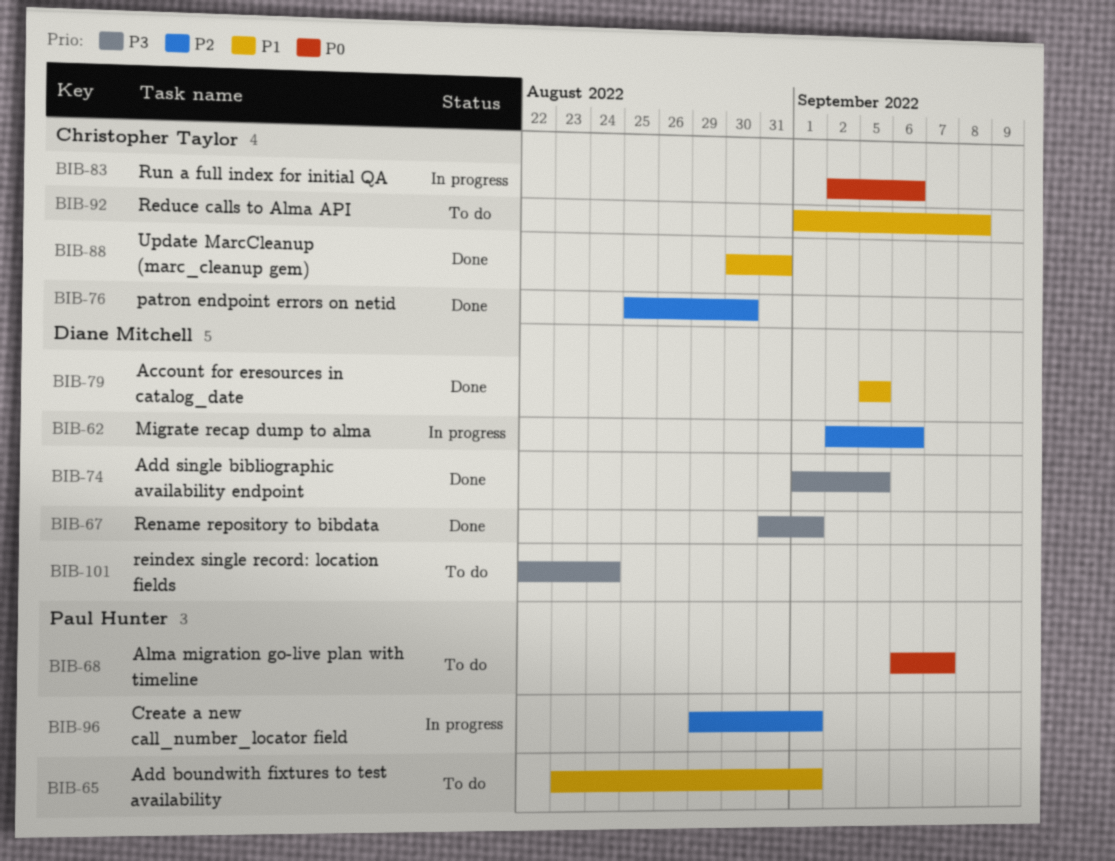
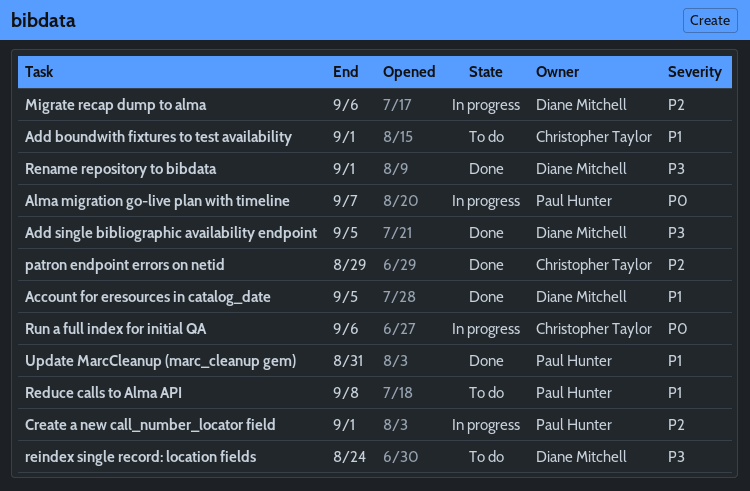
Add boundwith fixtures to test availability, owner: Paul Hunter -> Christopher Taylor
Alma migration go-live plan with timeline, status: To do -> In progress
patron endpoint errors on netid, due: Aug 30 -> Aug 29
Reduce calls to Alma API, owner: Christopher Taylor -> Paul Hunter
Update MarcCleanup (marc_cleanup gem), owner: Christopher Taylor -> Paul Hunter

